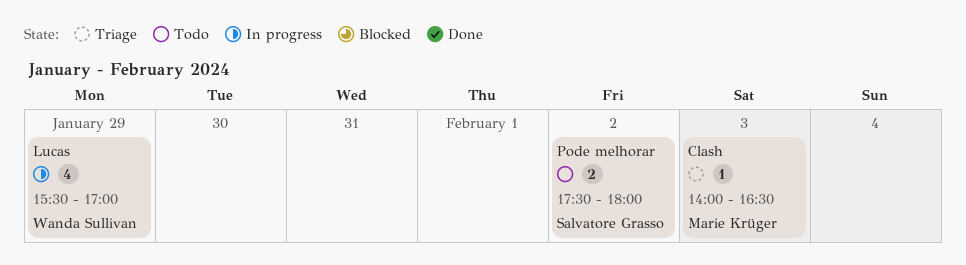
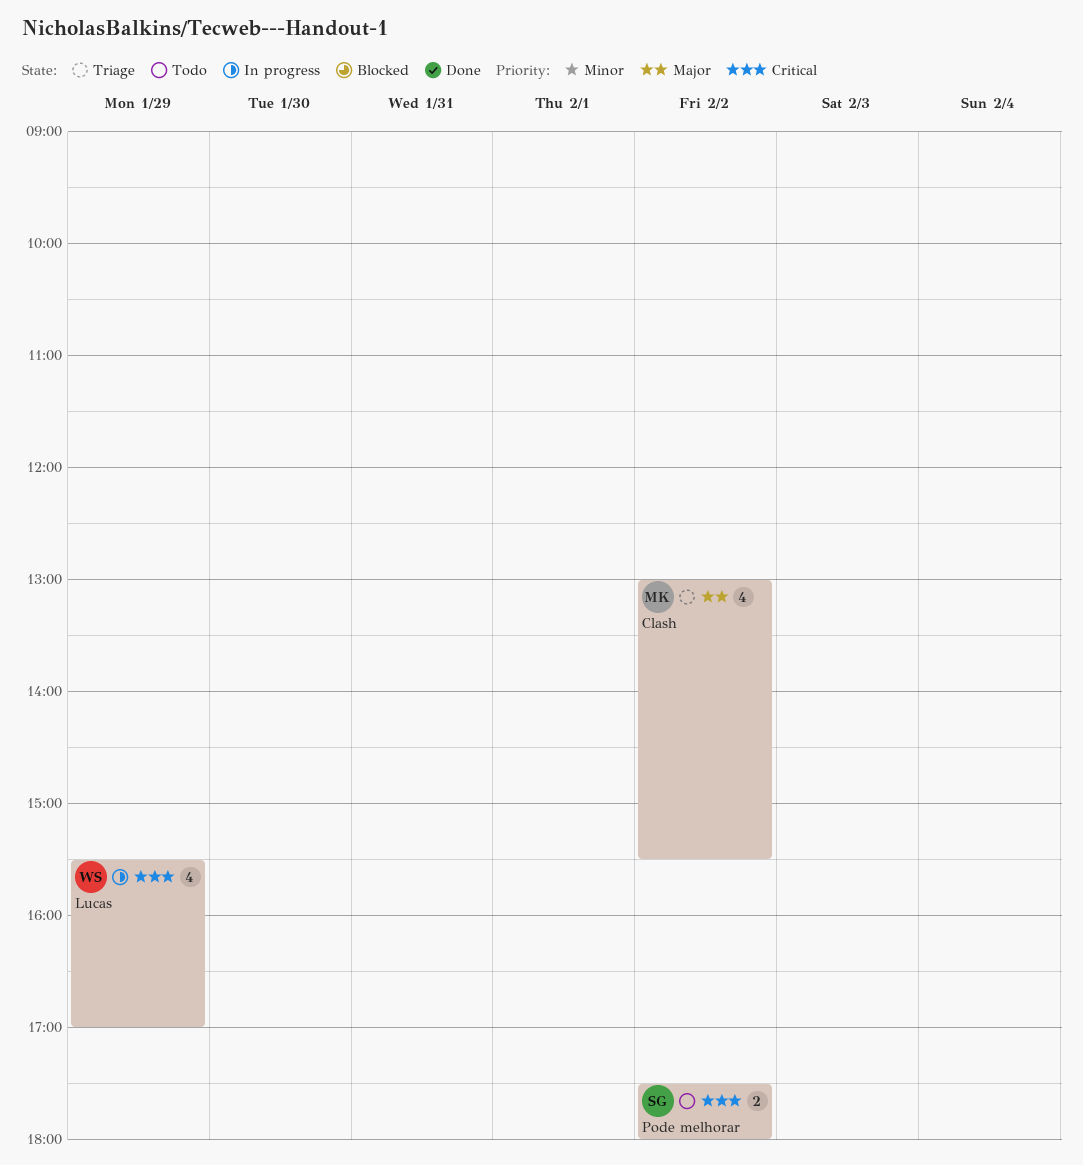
Clash, estimate: 1 -> 4
Clash, day: Feb 3 -> Feb 2
Clash, begins: 14:00 -> 13:00
Clash, ends: 16:30 -> 15:30

